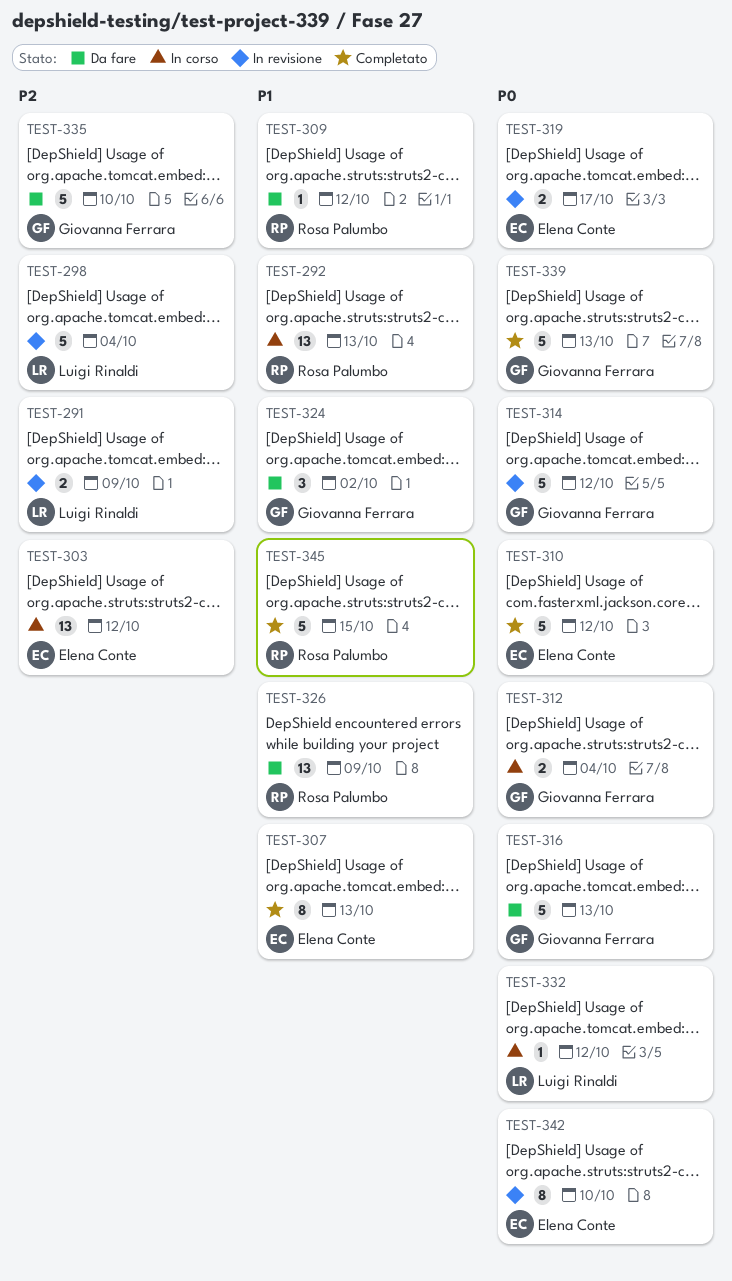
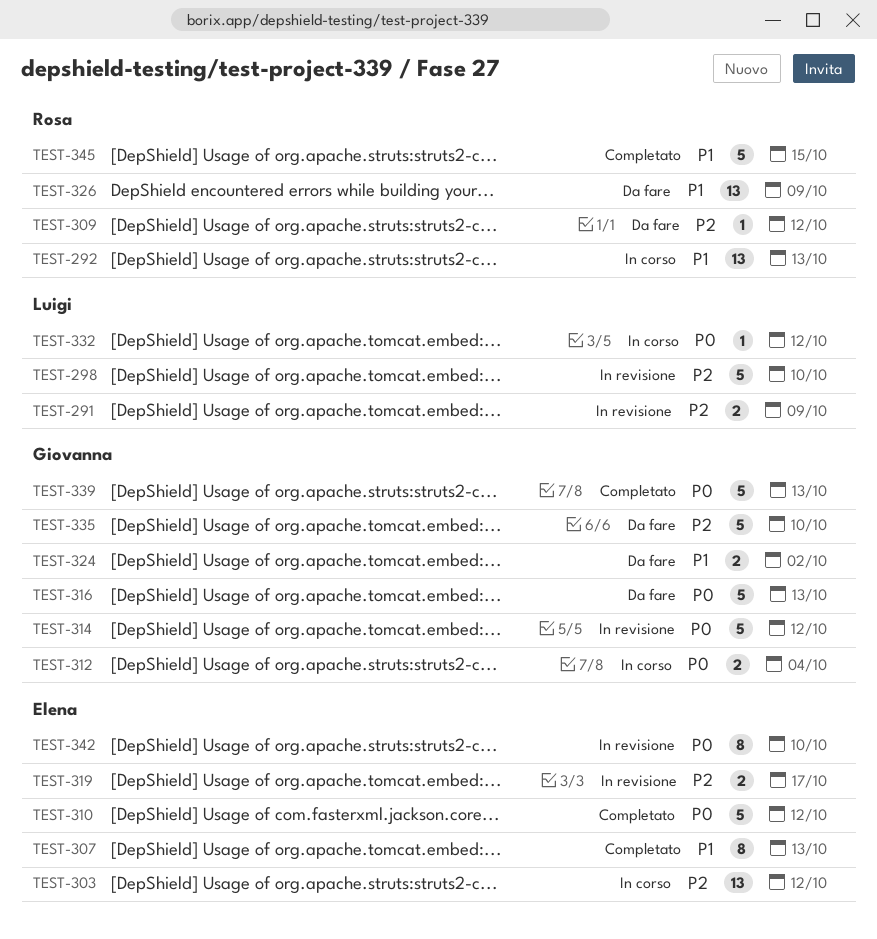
TEST-298, due: Oct 4 -> Oct 10
TEST-309, priority: P1 -> P2
TEST-319, priority: P0 -> P2
TEST-324, estimate: 3 -> 2

